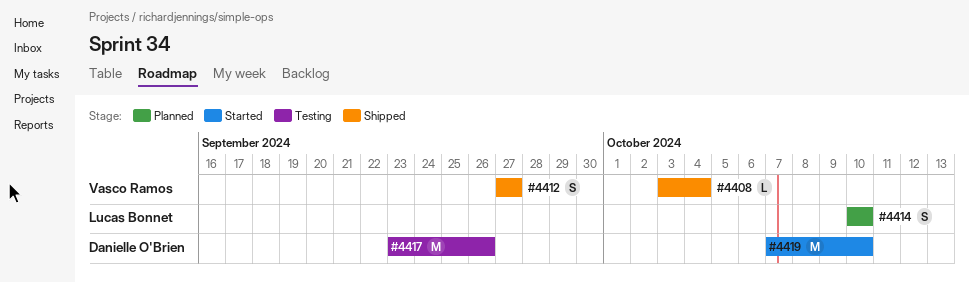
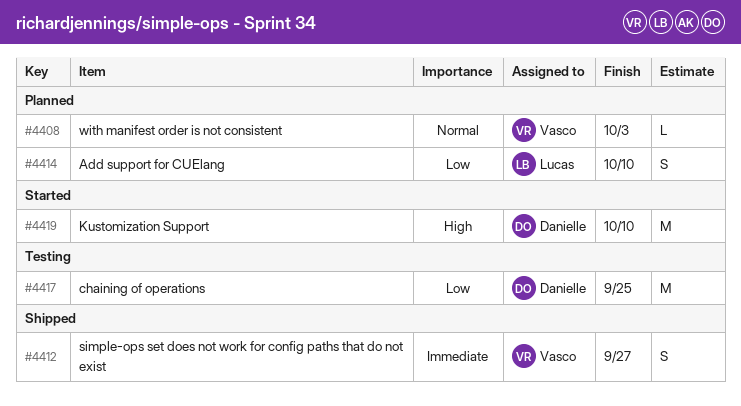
#4408, status: Shipped -> Planned
#4408, due: Oct 4 -> Oct 3
#4417, due: Sep 26 -> Sep 25

